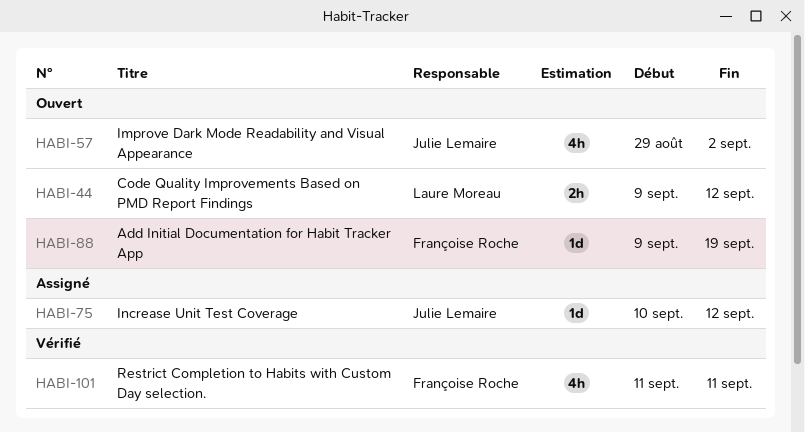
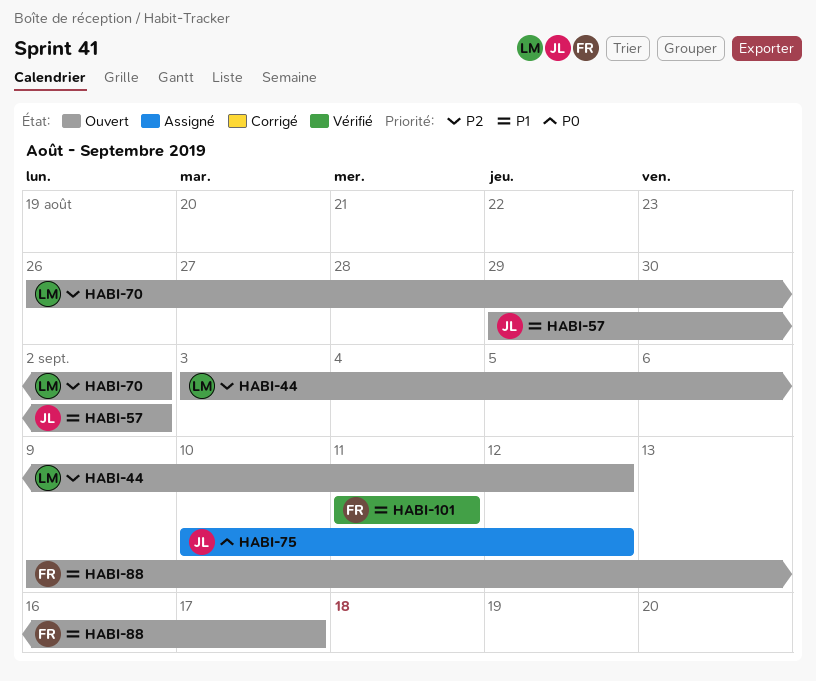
HABI-44, start: Sep 9 -> Sep 3
HABI-70: none -> present
HABI-88, due: Sep 19 -> Sep 17

